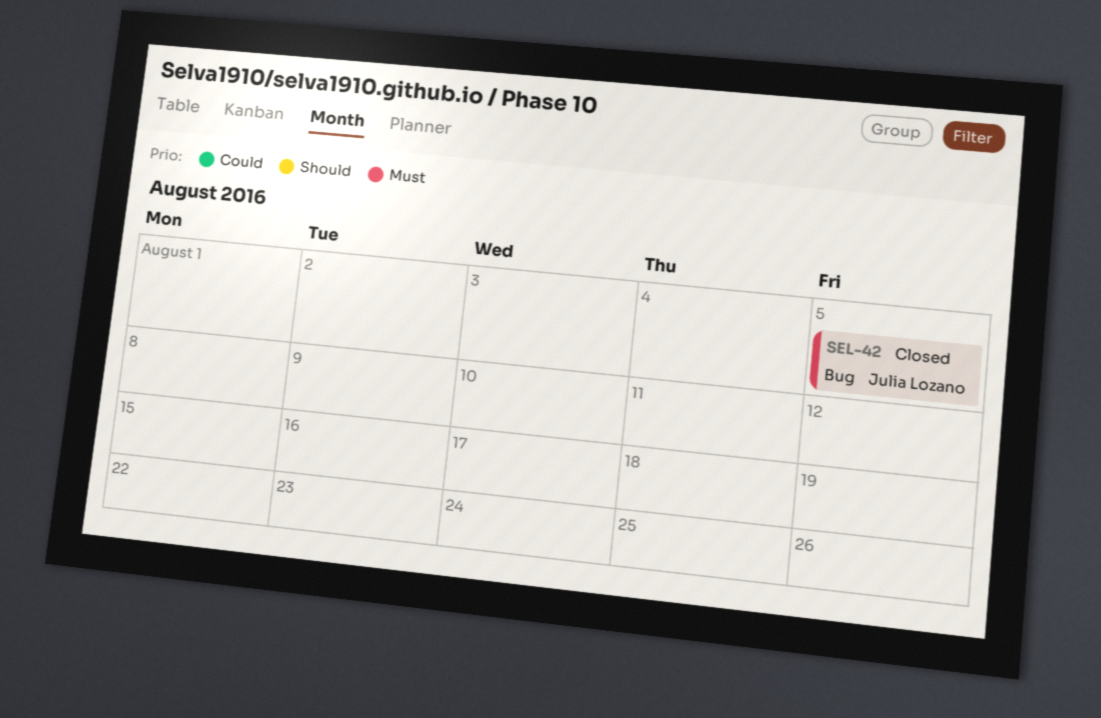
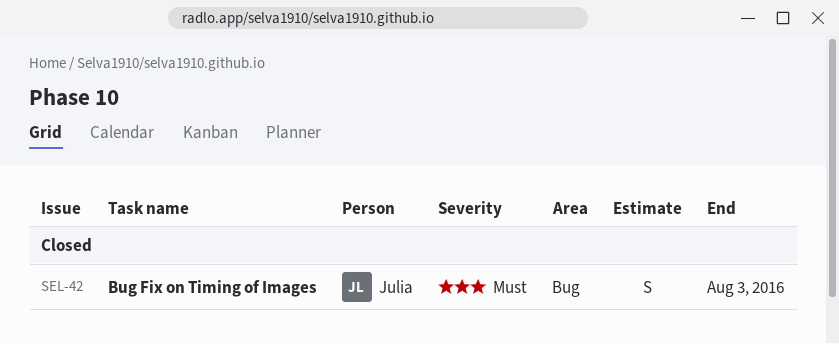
SEL-42, due: Aug 5 -> Aug 3

